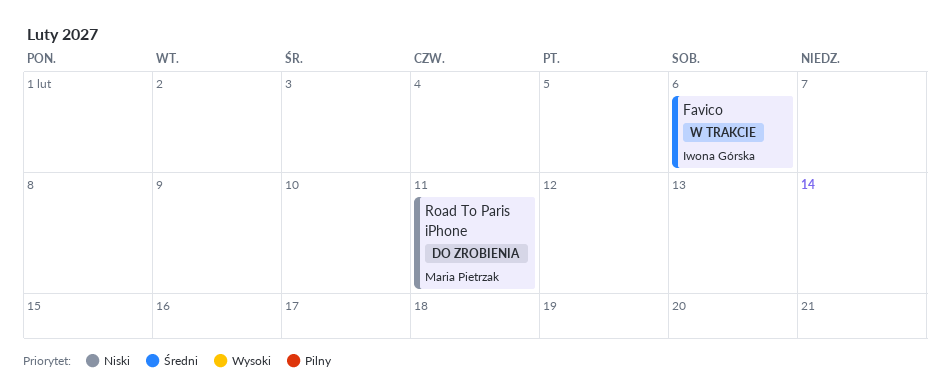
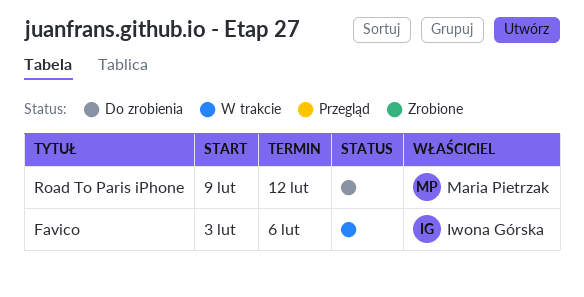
Road To Paris iPhone, due: Feb 11 -> Feb 12

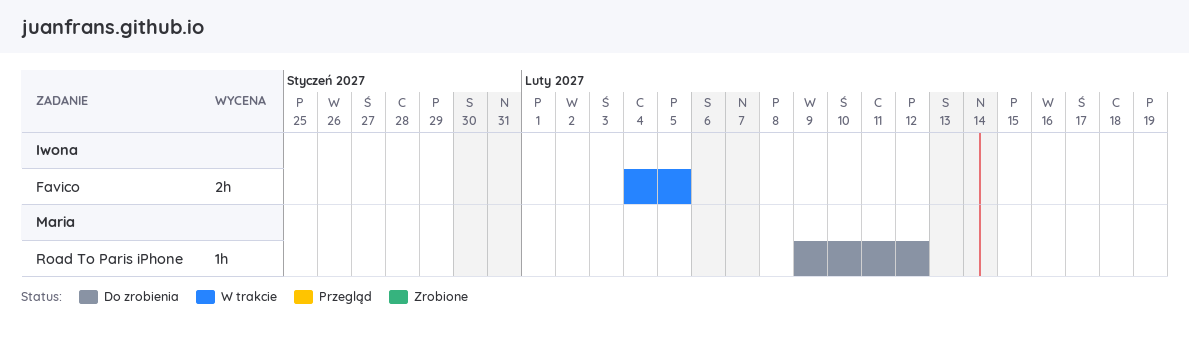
Favico, start: Feb 3 -> Feb 4
Favico, due: Feb 6 -> Feb 5

